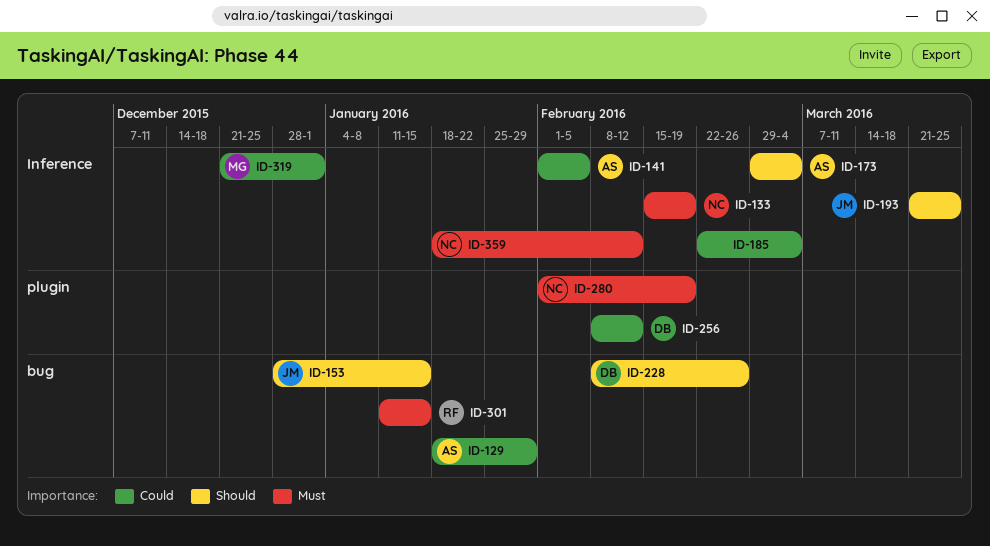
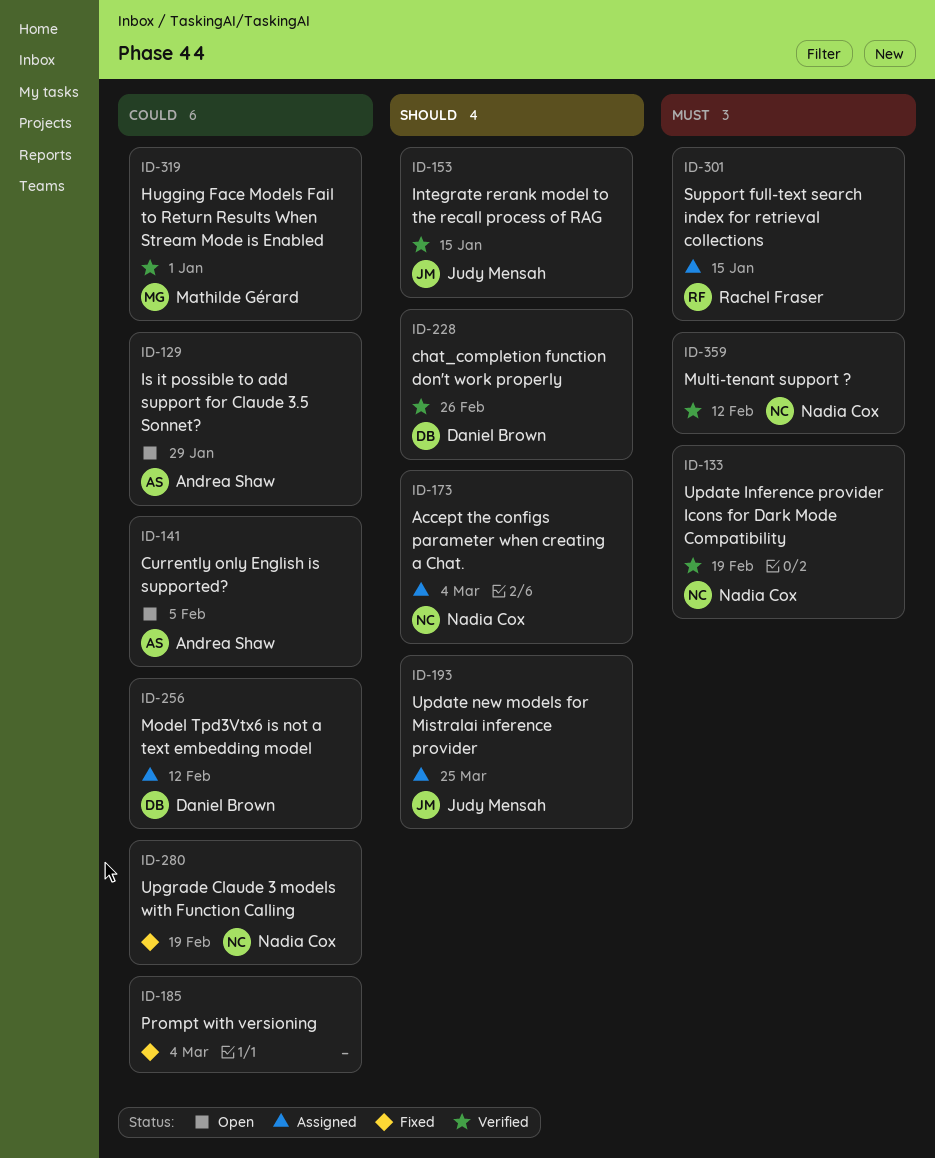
ID-173, owner: Andrea Shaw -> Nadia Cox
ID-280, priority: Must -> Could

